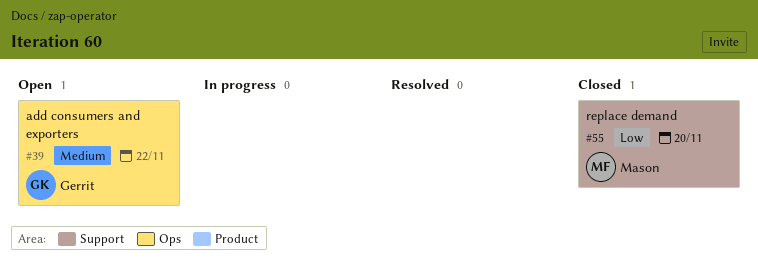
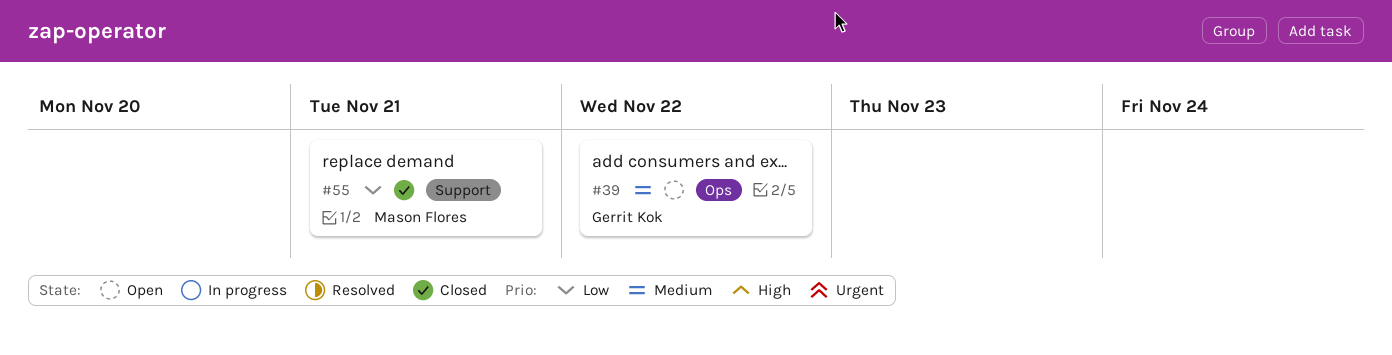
#55, due: Nov 20 -> Nov 21

